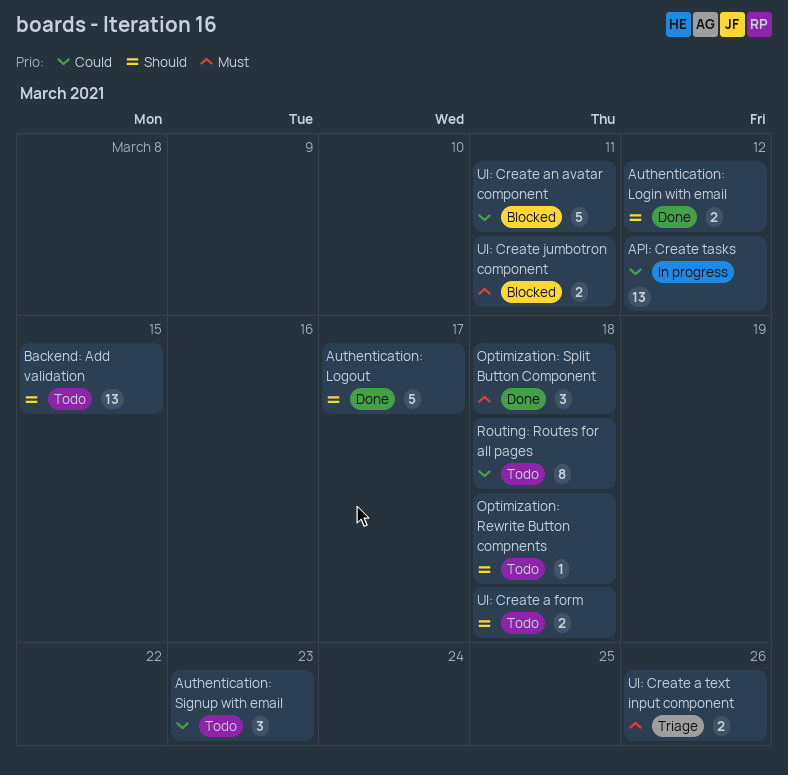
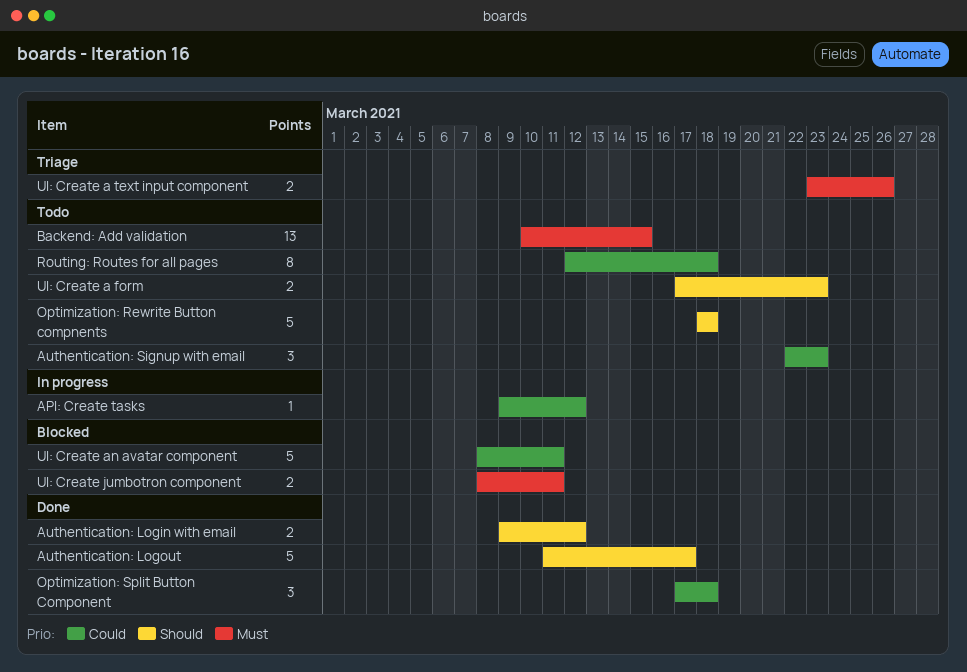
API: Create tasks, estimate: 13 -> 1
Backend: Add validation, priority: Should -> Must
Optimization: Rewrite Button compnents, estimate: 1 -> 5
Optimization: Split Button Component, priority: Must -> Could
UI: Create a form, due: Mar 18 -> Mar 23

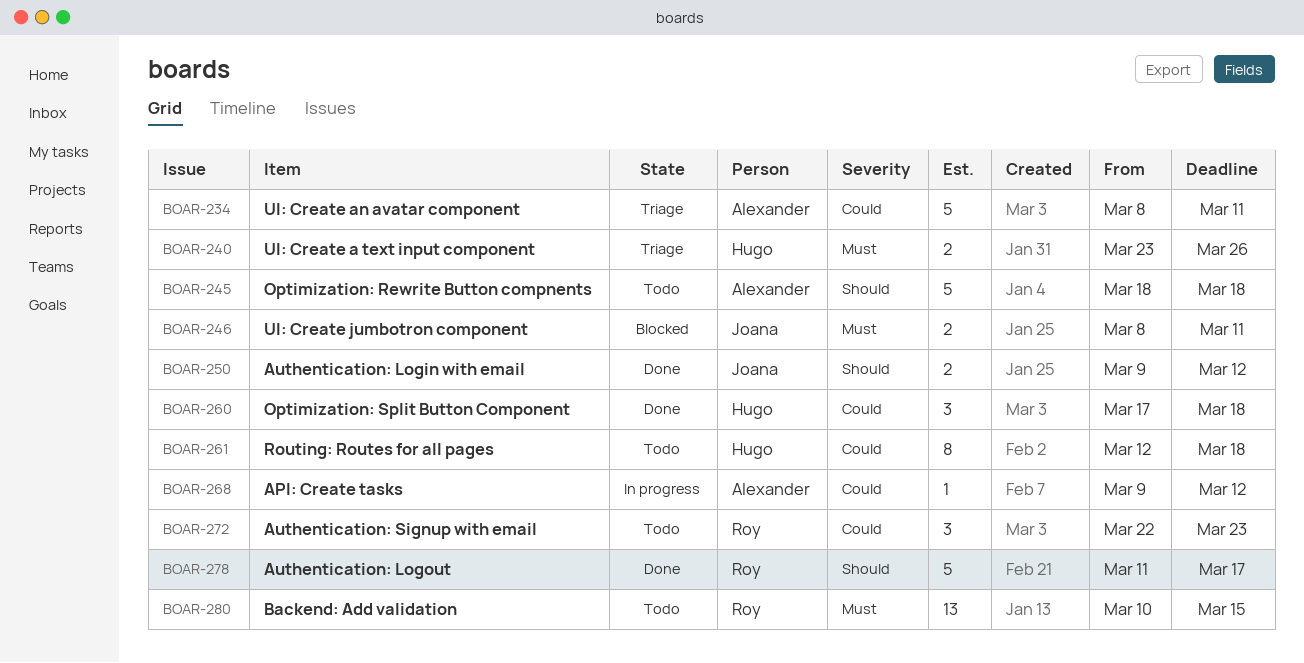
UI: Create a form: present -> none
UI: Create an avatar component, status: Blocked -> Triage

